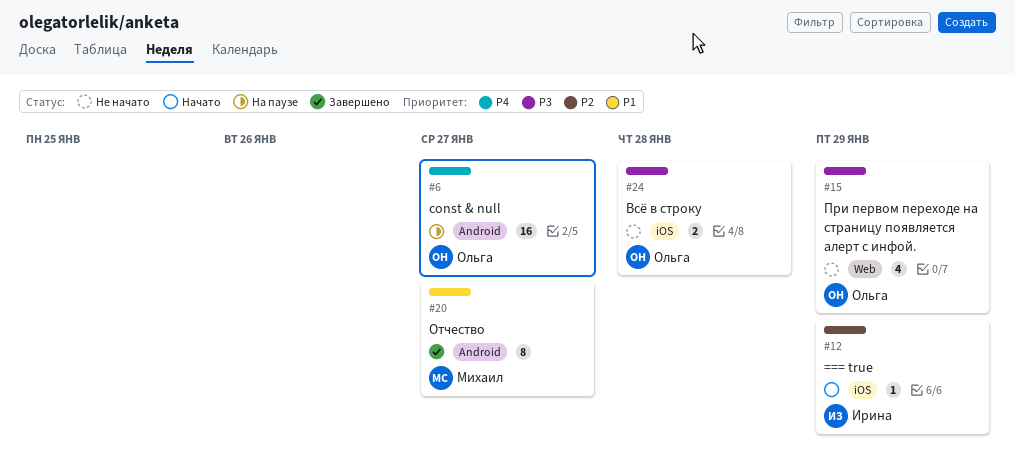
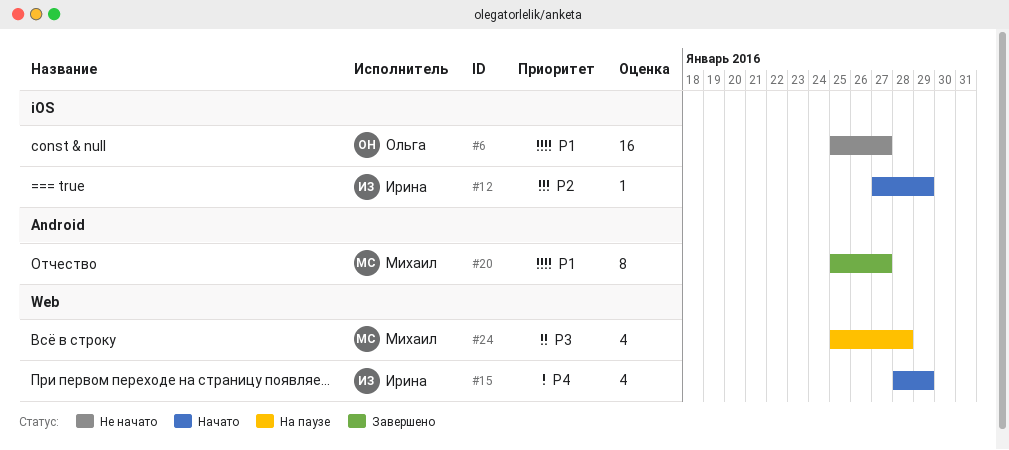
#6, status: На паузе -> Не начато
#6, priority: P4 -> P1
#6, label: Android -> iOS
#15, status: Не начато -> Начато
#15, owner: Ольга -> Ирина
#15, priority: P3 -> P4
#24, status: Не начато -> На паузе
#24, owner: Ольга -> Михаил
#24, label: iOS -> Web
#24, estimate: 2 -> 4

